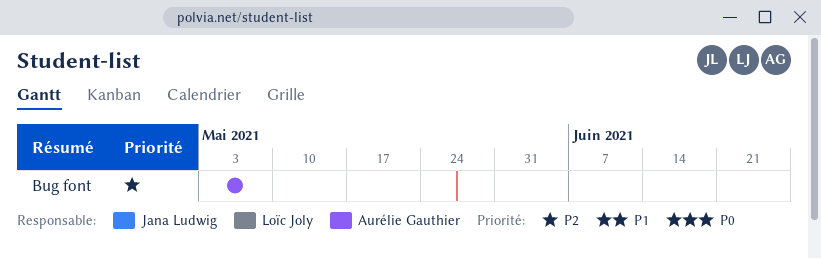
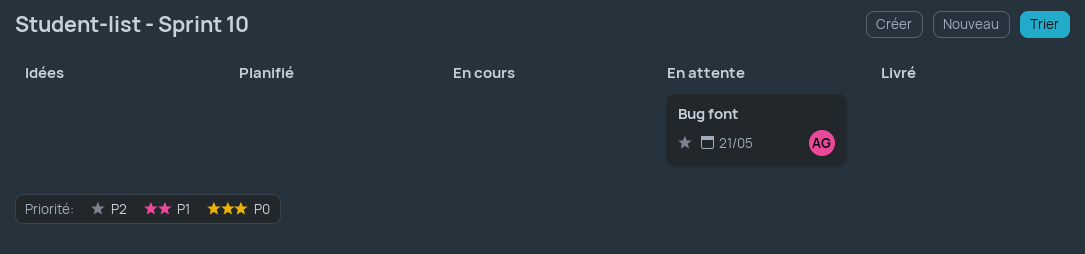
Bug font, due: May 7 -> May 21

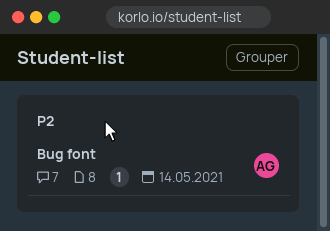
Bug font, due: May 21 -> May 14

